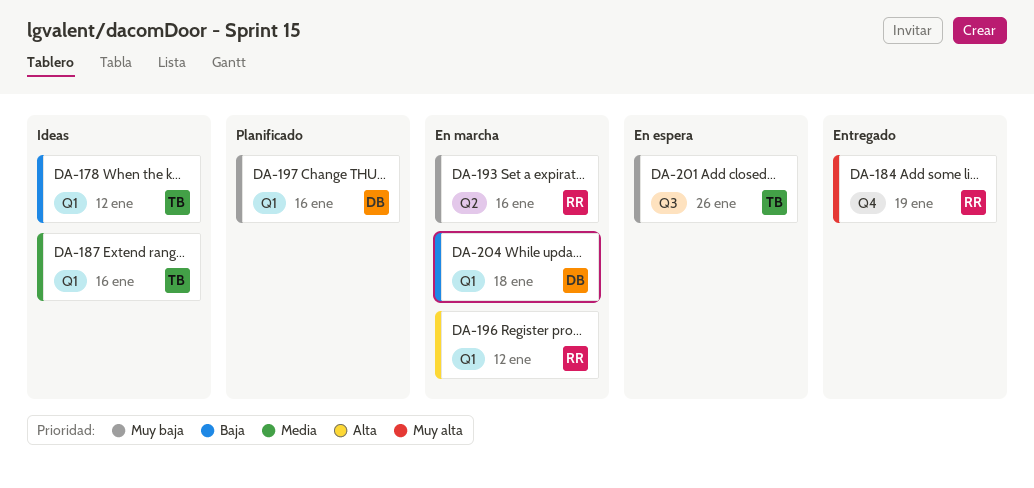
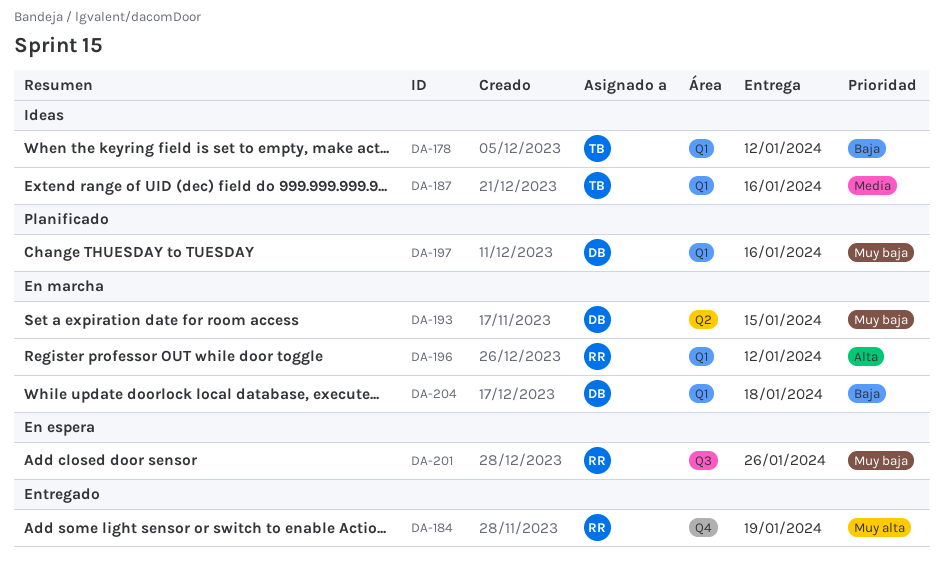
DA-193, owner: RR -> DB
DA-193, due: Jan 16 -> Jan 15
DA-201, owner: TB -> RR

